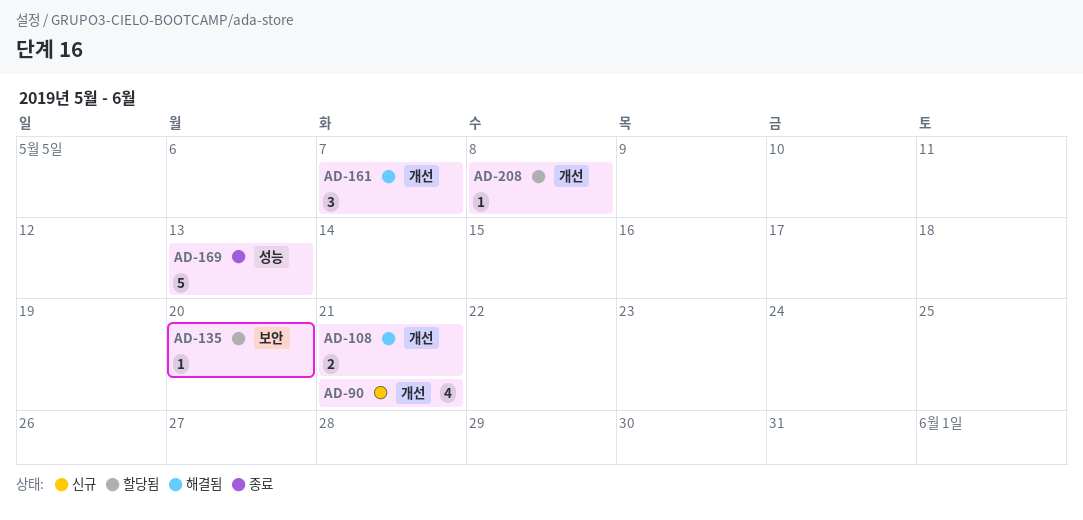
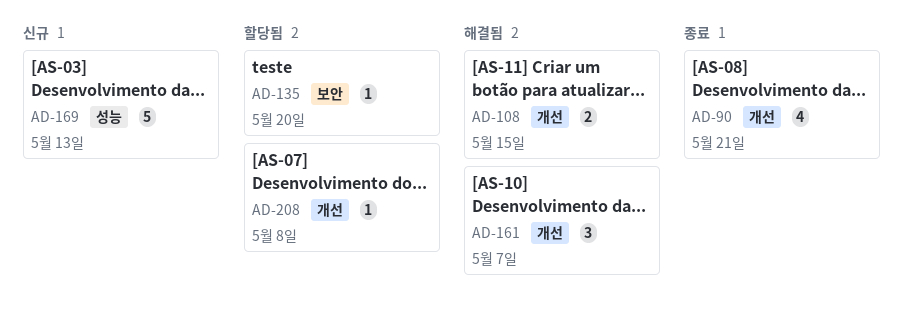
AD-90, status: 신규 -> 종료
AD-108, due: May 21 -> May 15
AD-169, status: 종료 -> 신규

